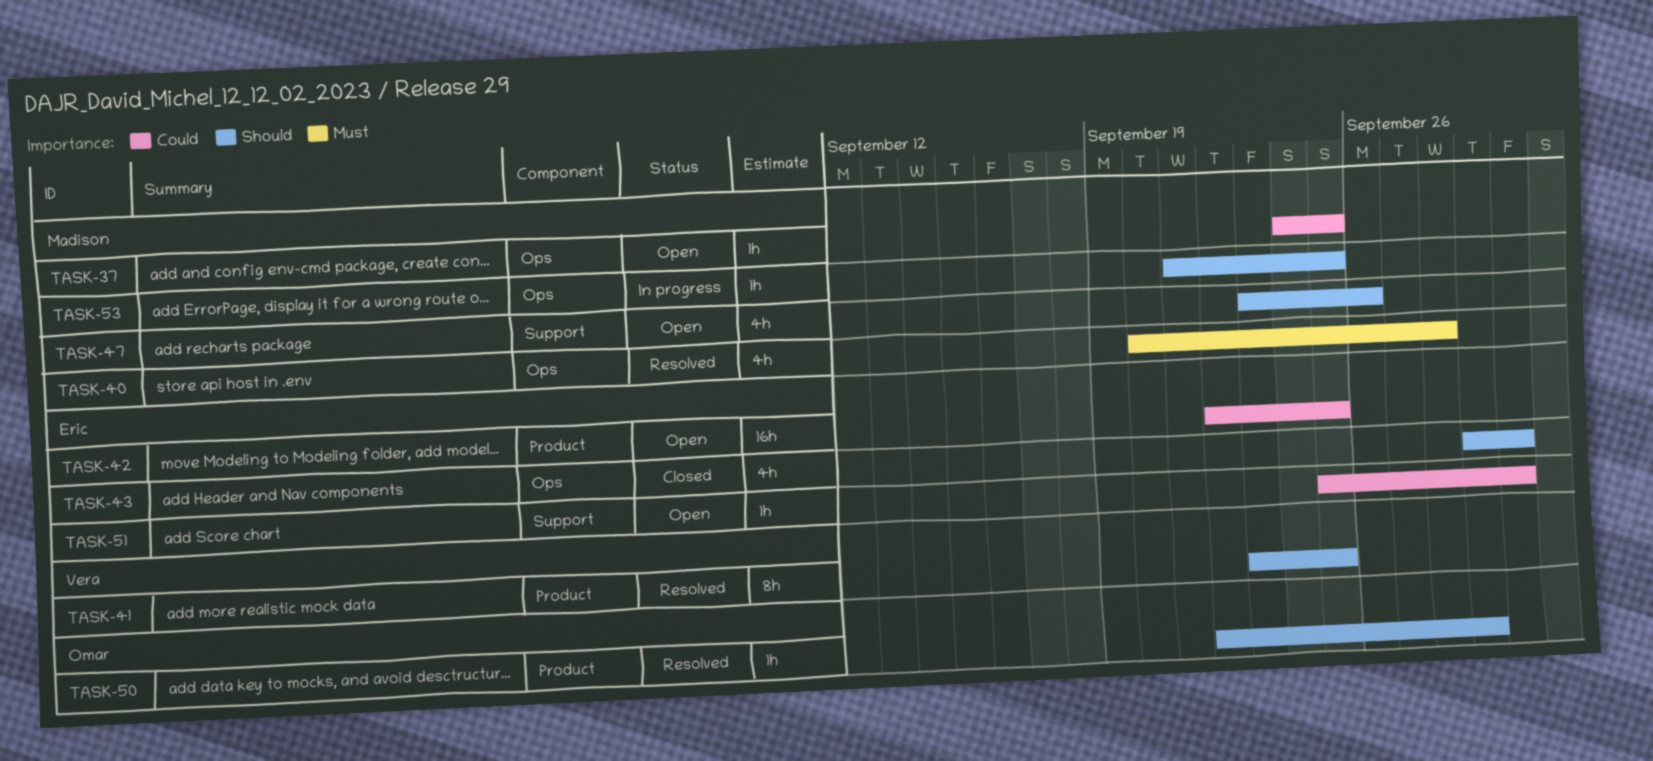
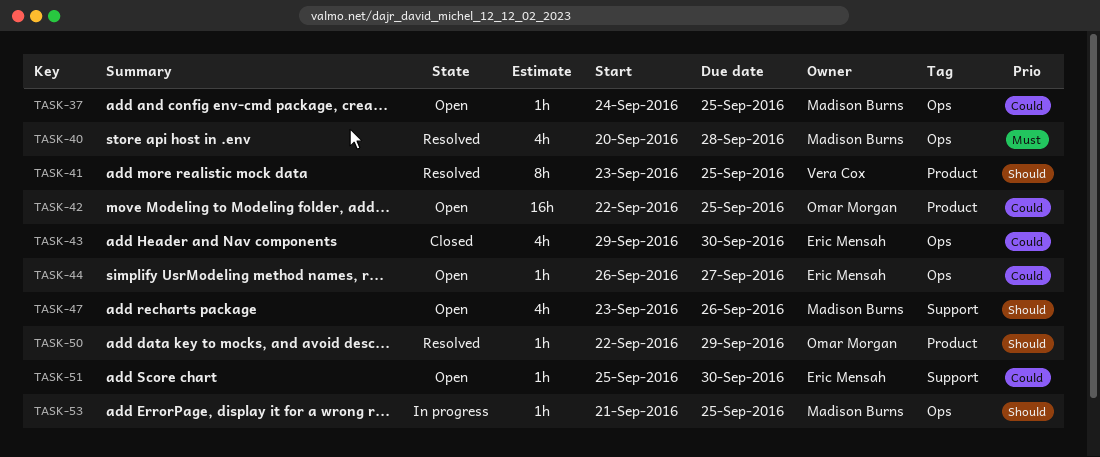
TASK-42, owner: Eric Mensah -> Omar Morgan
TASK-43, priority: Should -> Could
TASK-44: none -> present

